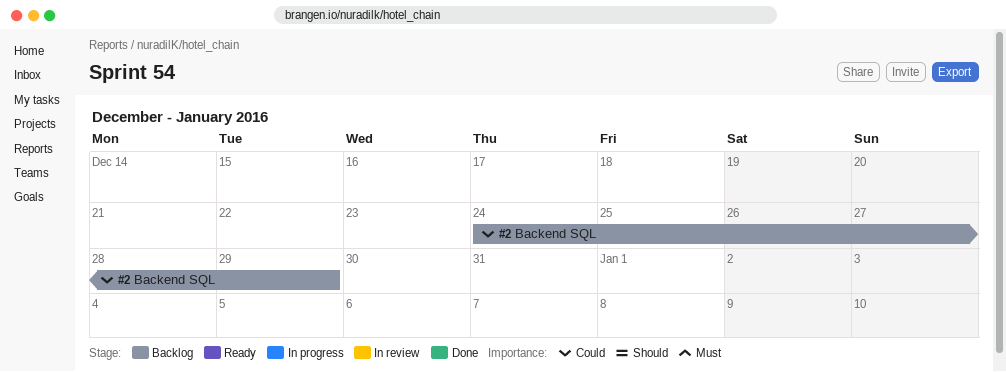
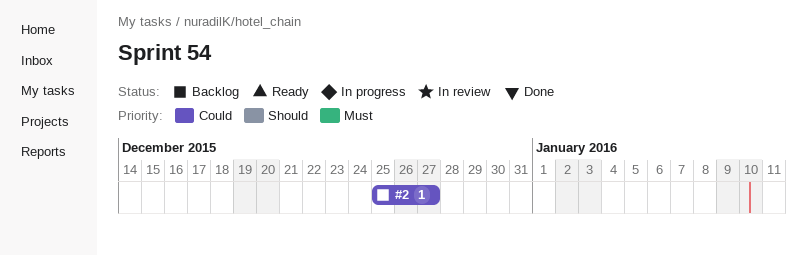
#2, start: Dec 24 -> Dec 25
#2, due: Dec 29 -> Dec 27

